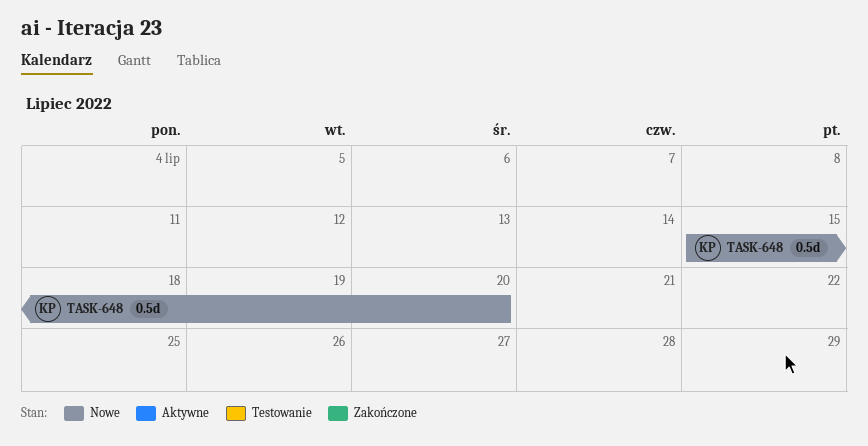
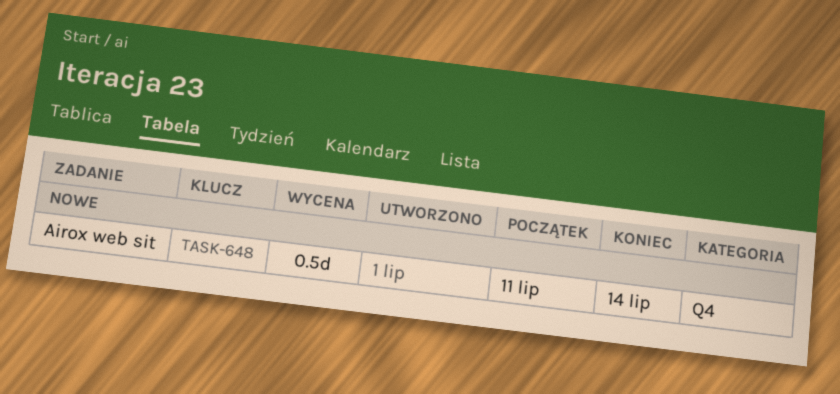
TASK-648, start: Jul 15 -> Jul 11
TASK-648, due: Jul 20 -> Jul 14

